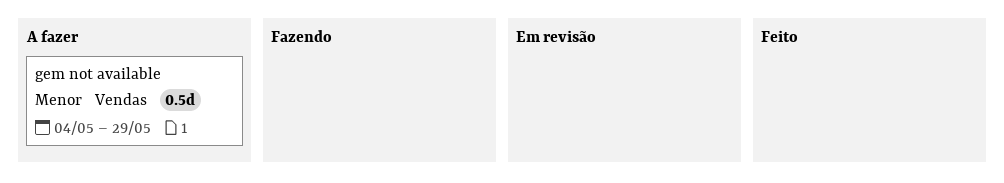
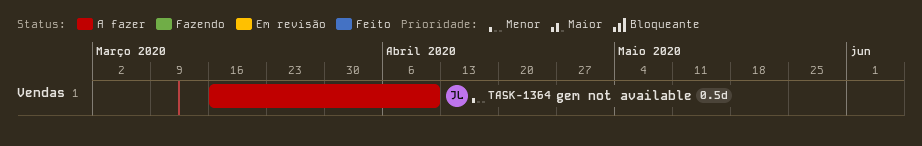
gem not available, start: May 4 -> Mar 16
gem not available, due: May 29 -> Apr 10

